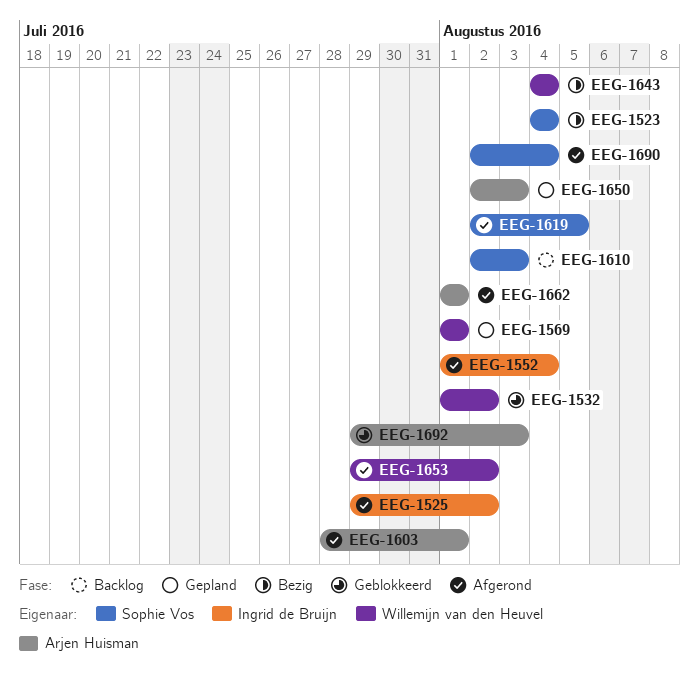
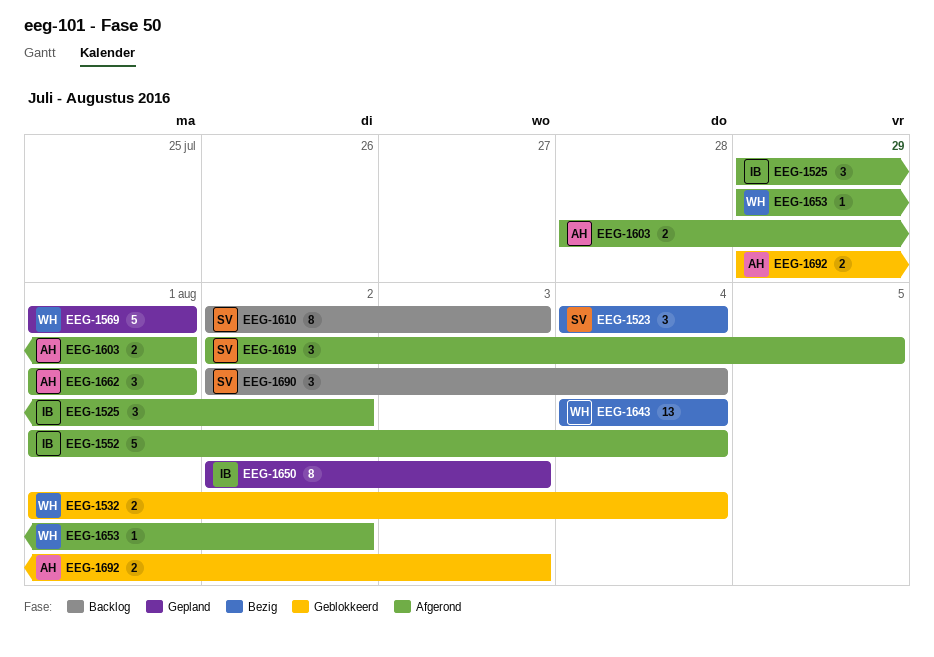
EEG-1532, due: Aug 2 -> Aug 4
EEG-1650, owner: Arjen Huisman -> Ingrid de Bruijn
EEG-1690, status: Afgerond -> Backlog

